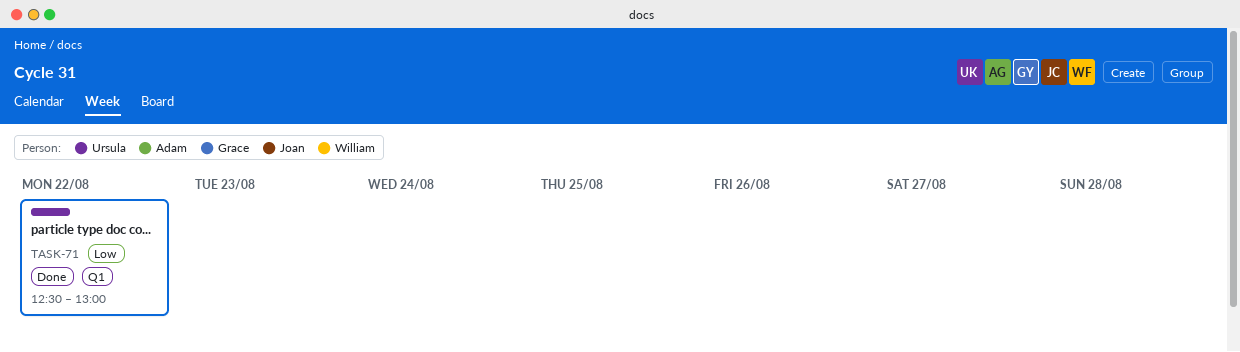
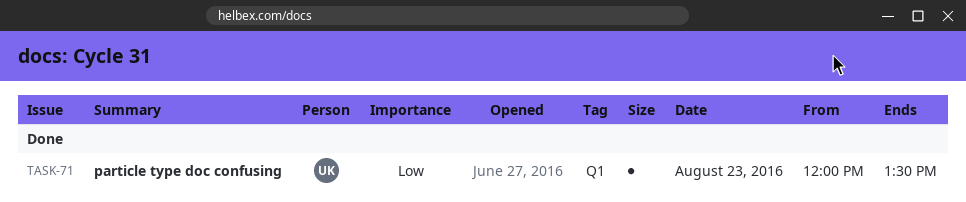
TASK-71, day: Aug 22 -> Aug 23
TASK-71, begins: 12:30 -> 12:00
TASK-71, ends: 13:00 -> 13:30

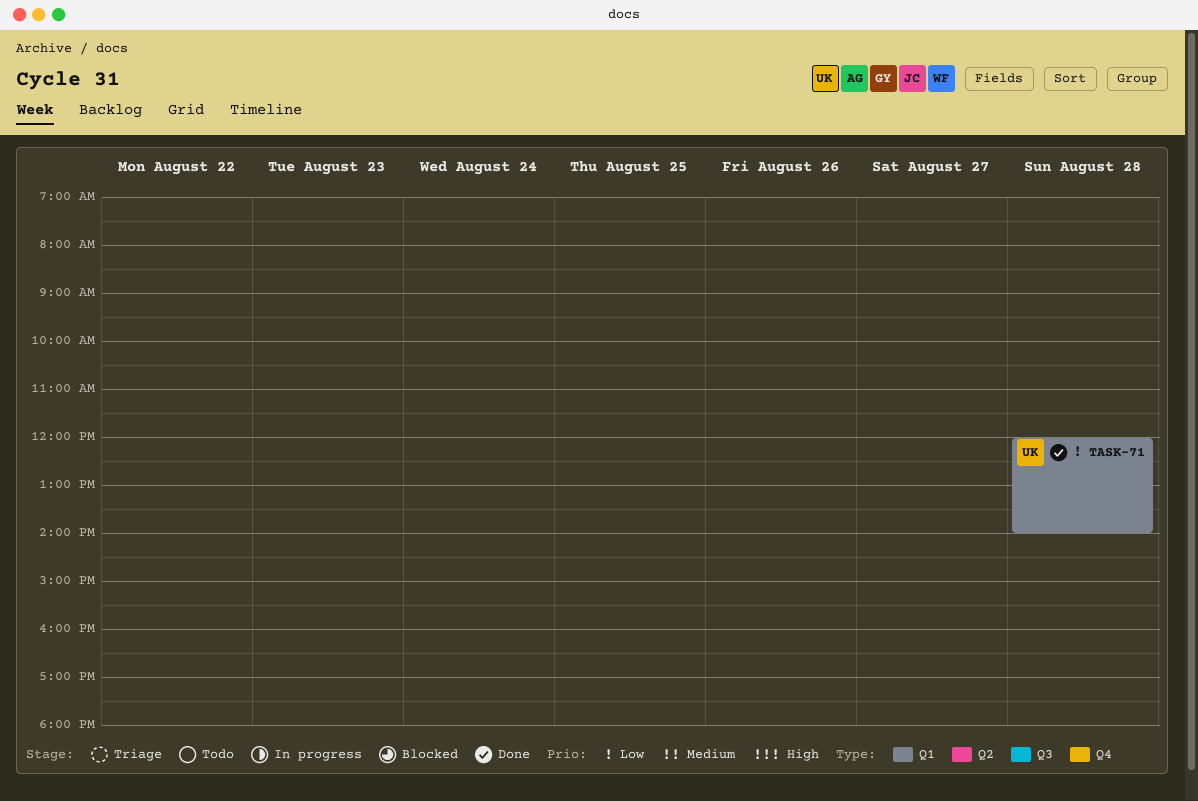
TASK-71, day: Aug 23 -> Aug 28
TASK-71, ends: 13:30 -> 14:00

